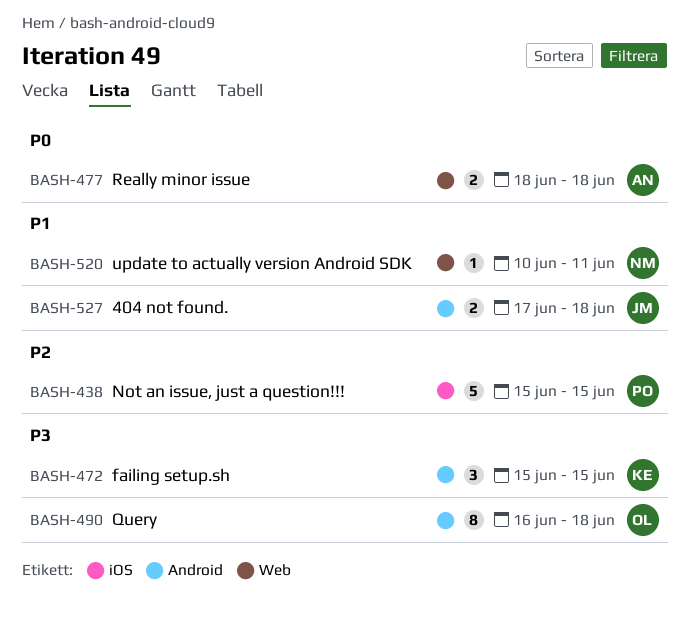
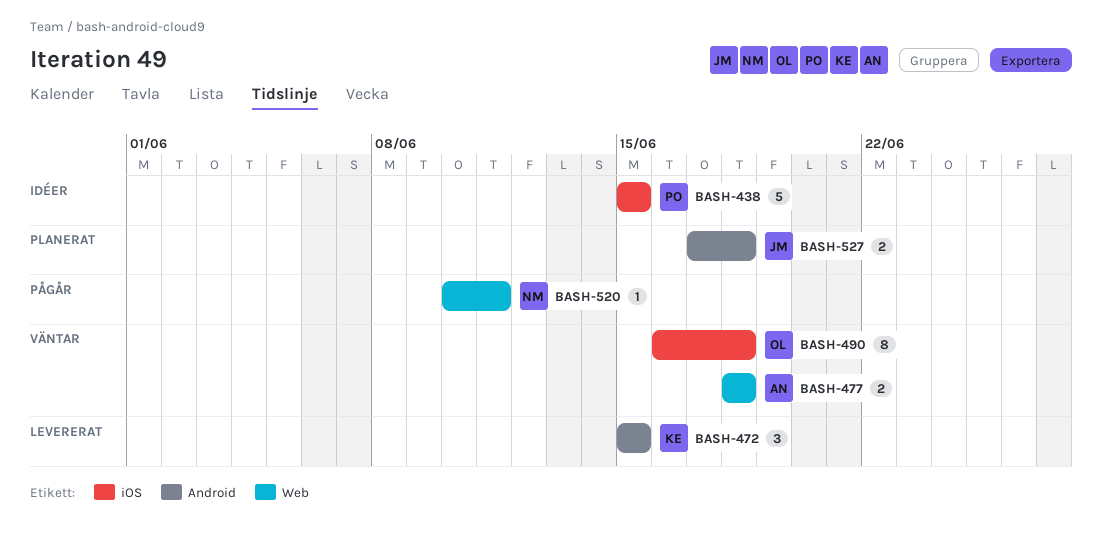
BASH-490, label: Android -> iOS

